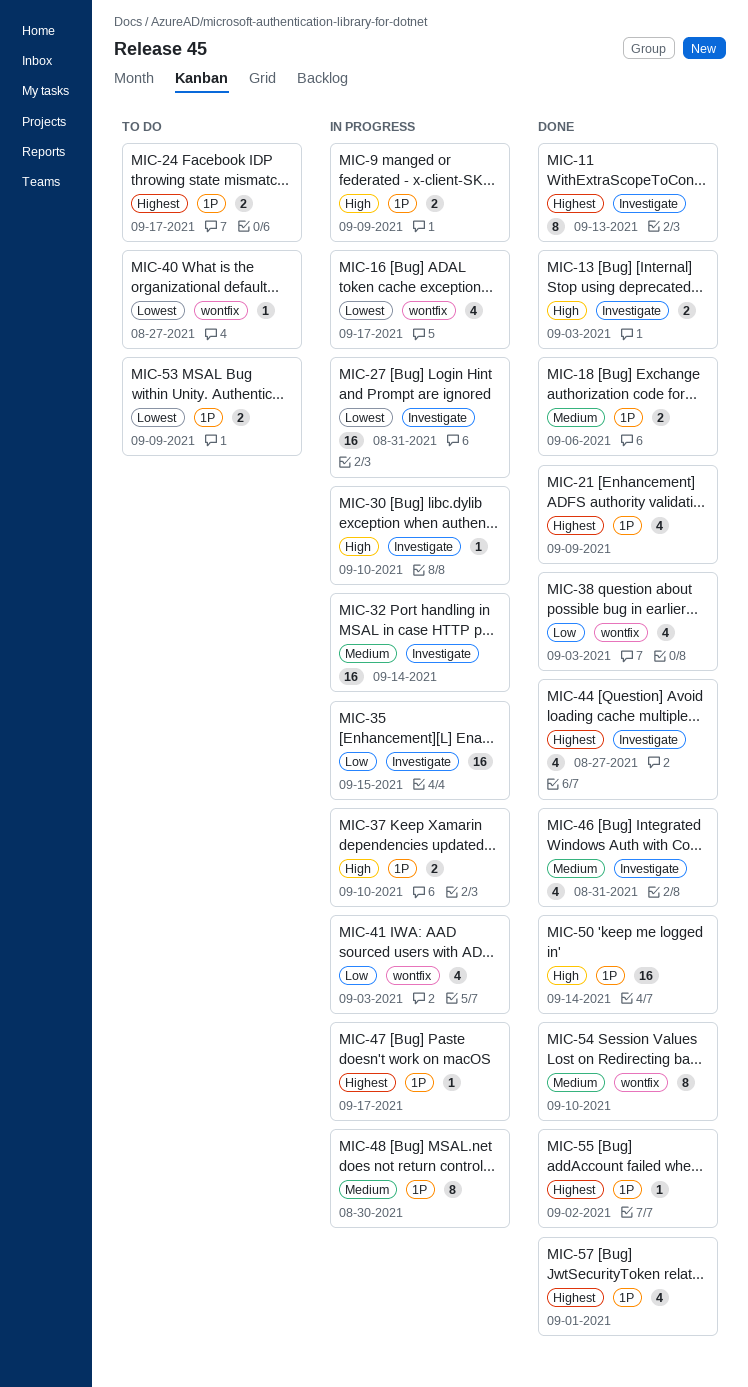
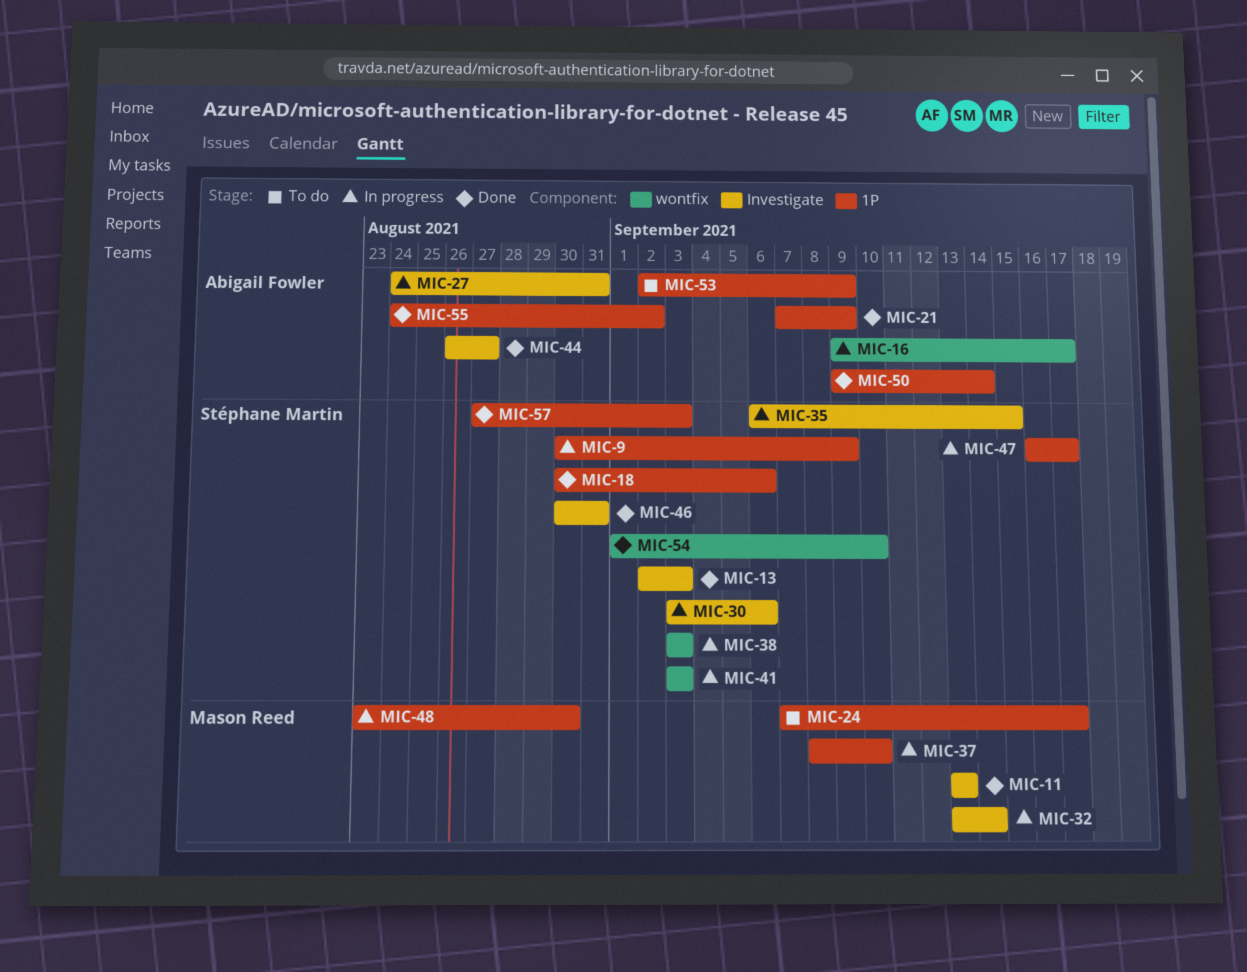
MIC-30, due: Sep 10 -> Sep 6
MIC-38, status: Done -> In progress
MIC-40: present -> none
MIC-57, due: Sep 1 -> Sep 3

